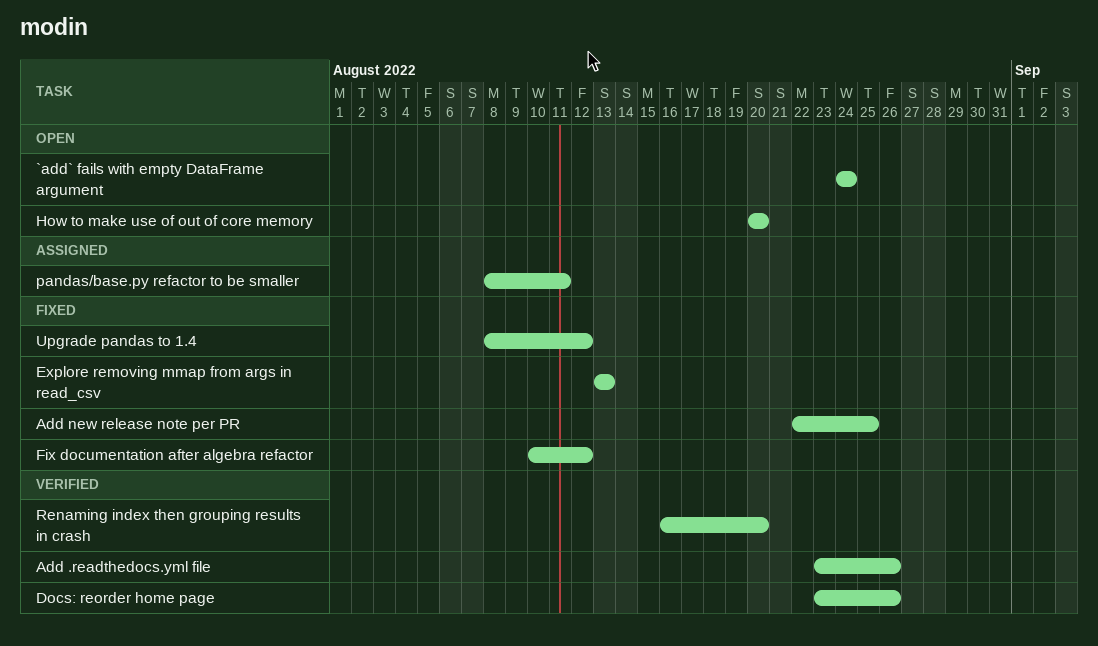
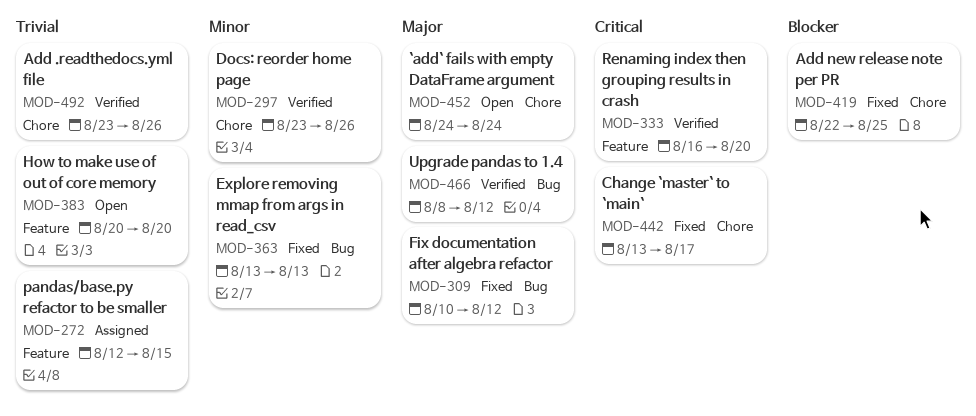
Change `master` to `main`: none -> present
pandas/base.py refactor to be smaller, start: Aug 8 -> Aug 12
pandas/base.py refactor to be smaller, due: Aug 11 -> Aug 15
Upgrade pandas to 1.4, status: Fixed -> Verified

